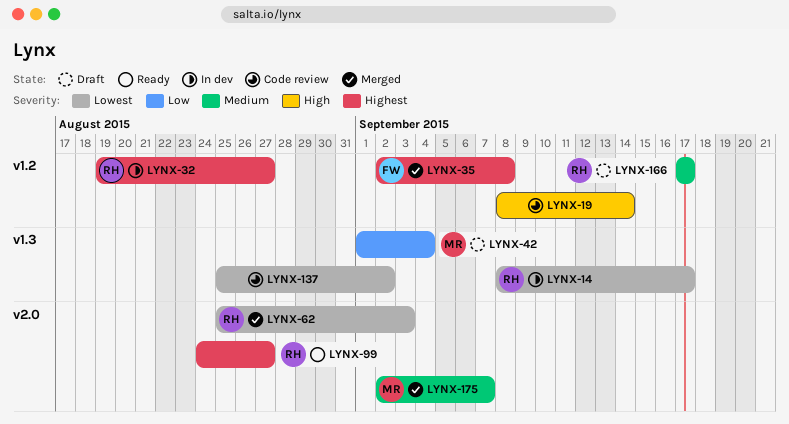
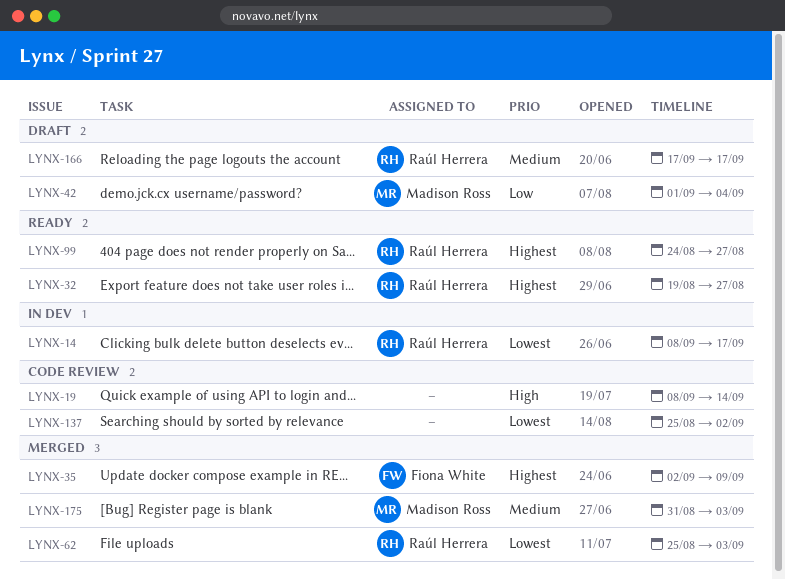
LYNX-32, status: In dev -> Ready
LYNX-35, due: Sep 8 -> Sep 9
LYNX-175, start: Sep 2 -> Aug 31
LYNX-175, due: Sep 7 -> Sep 3

